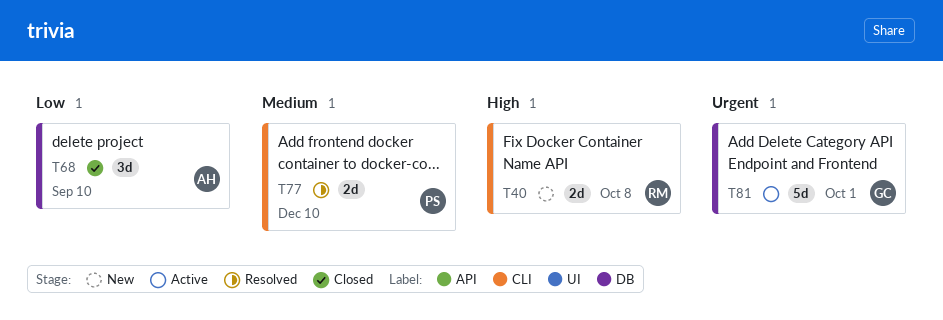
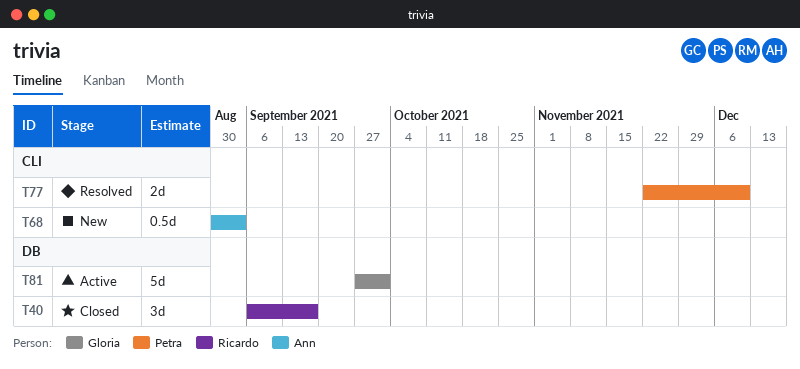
T40, status: New -> Closed
T40, label: CLI -> DB
T40, estimate: 2d -> 3d
T40, due: Oct 8 -> Sep 17
T68, status: Closed -> New
T68, label: DB -> CLI
T68, estimate: 3d -> 0.5d
T68, due: Sep 10 -> Sep 3

